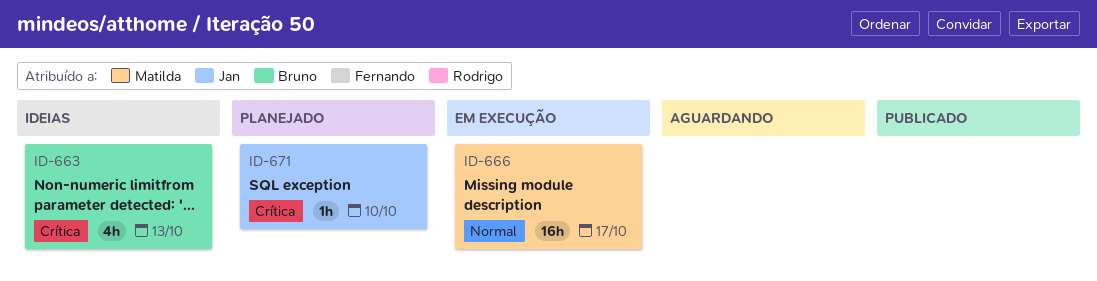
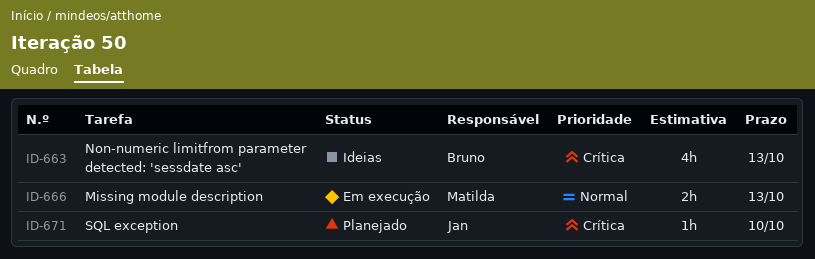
ID-666, estimate: 16h -> 2h
ID-666, due: Oct 17 -> Oct 13

